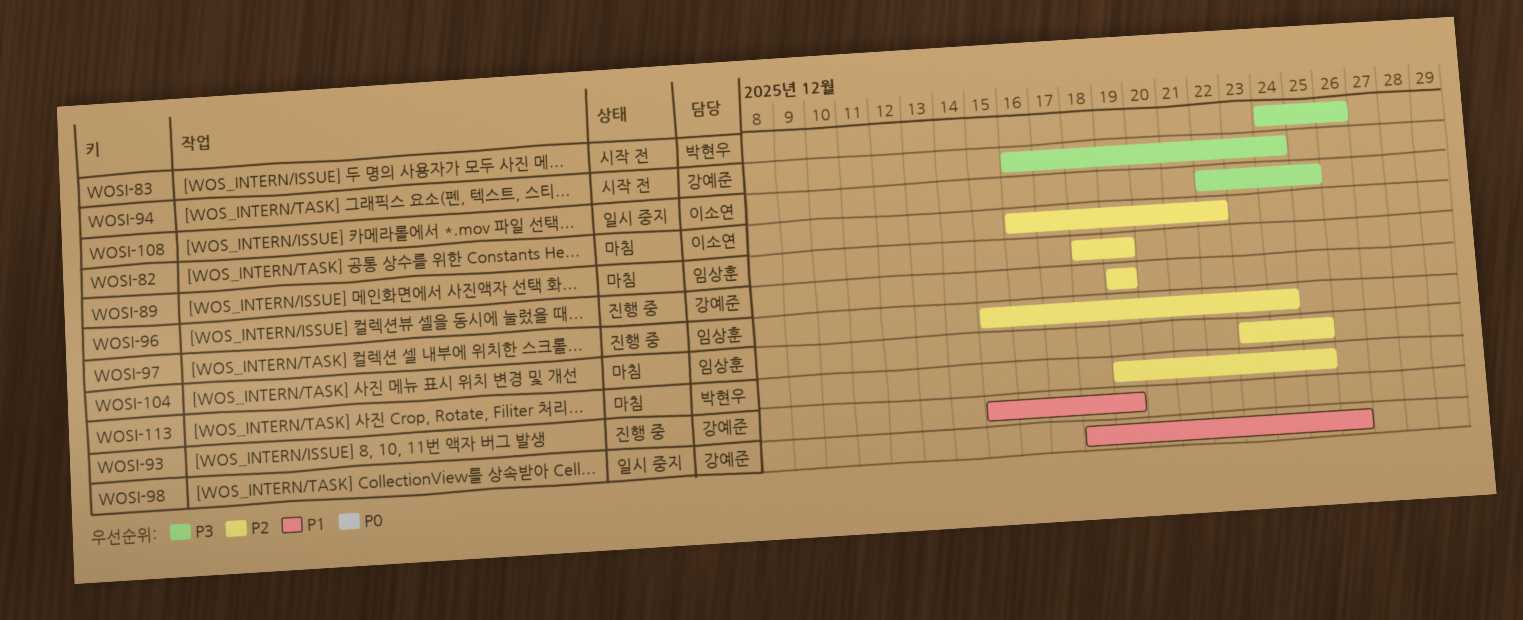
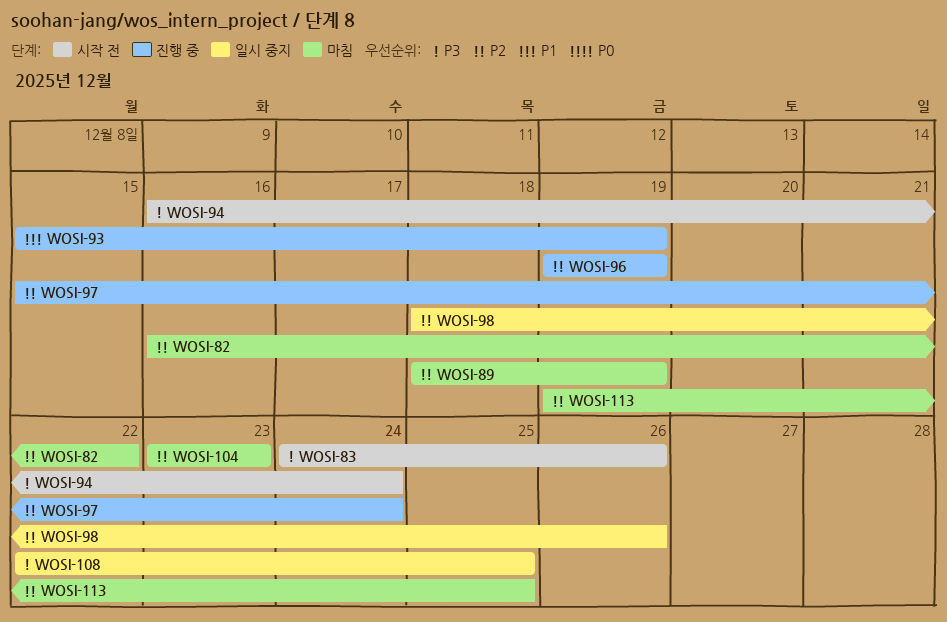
WOSI-98, priority: P1 -> P2
WOSI-104, due: Dec 25 -> Dec 23

